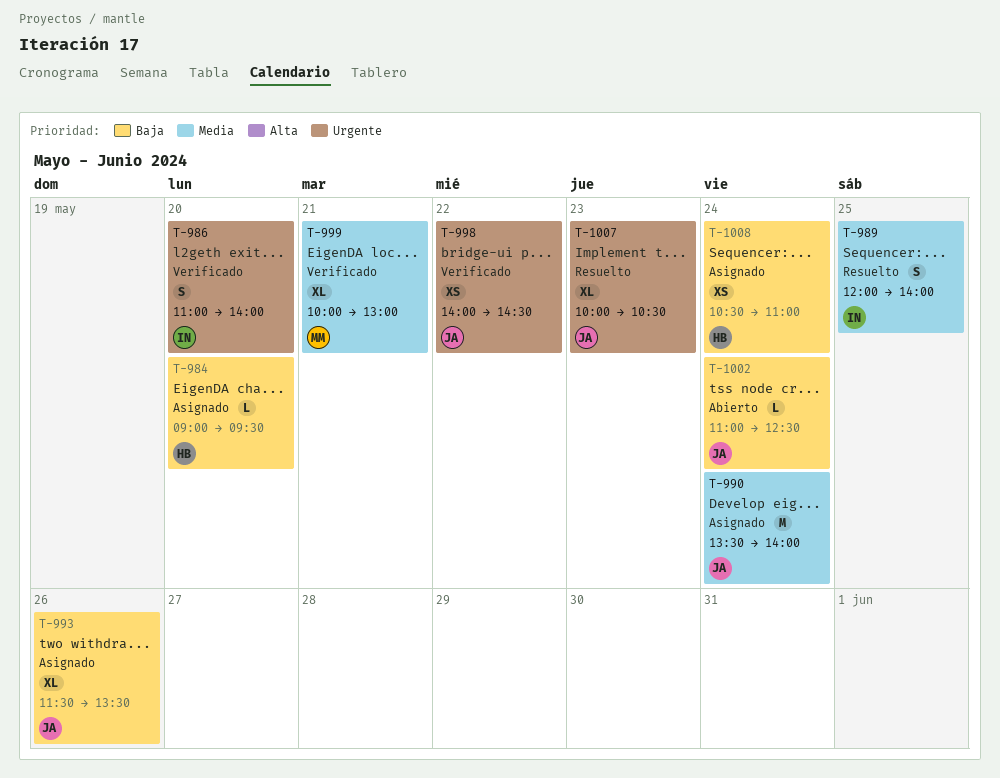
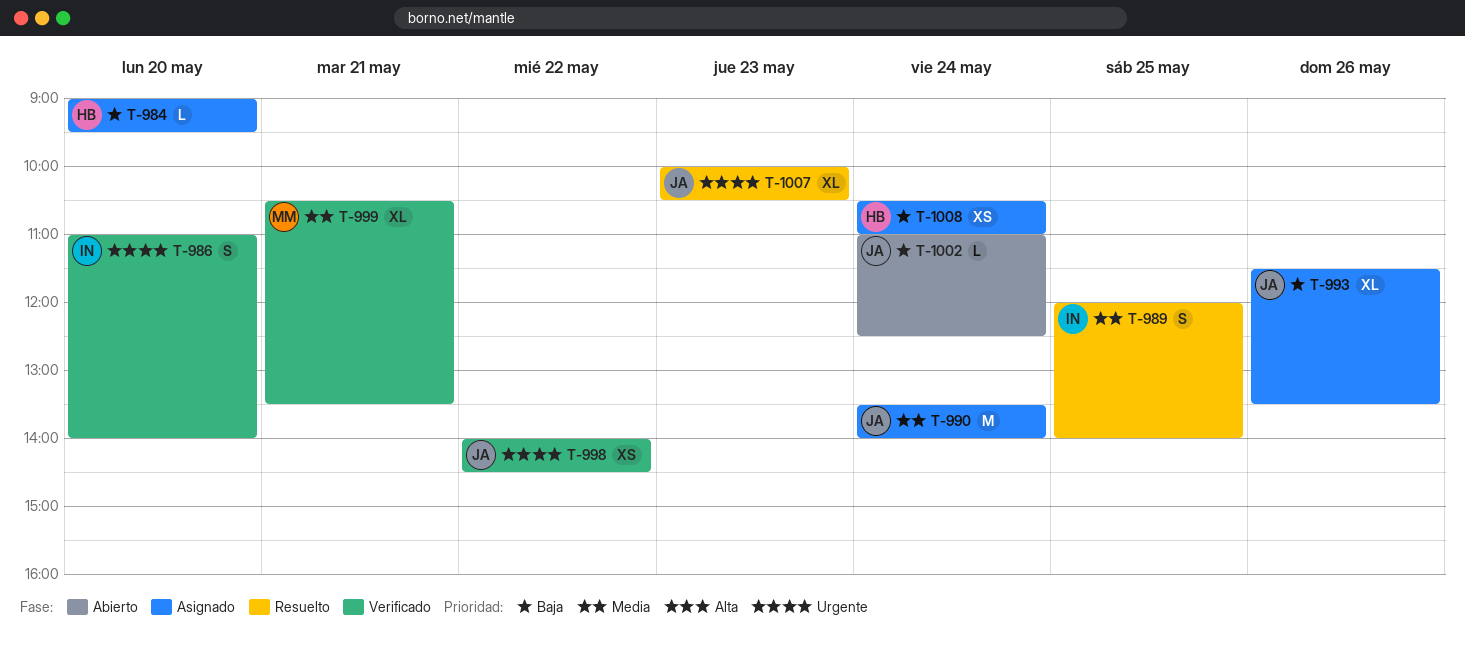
T-999, begins: 10:00 -> 10:30
T-999, ends: 13:00 -> 13:30

